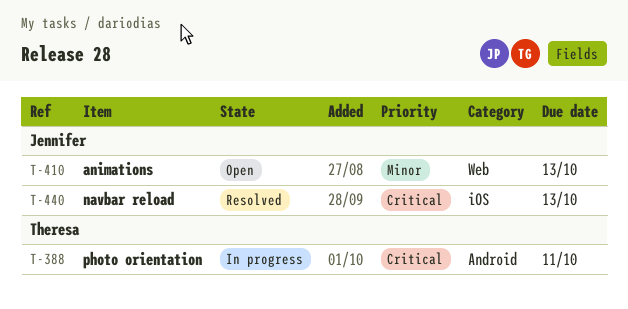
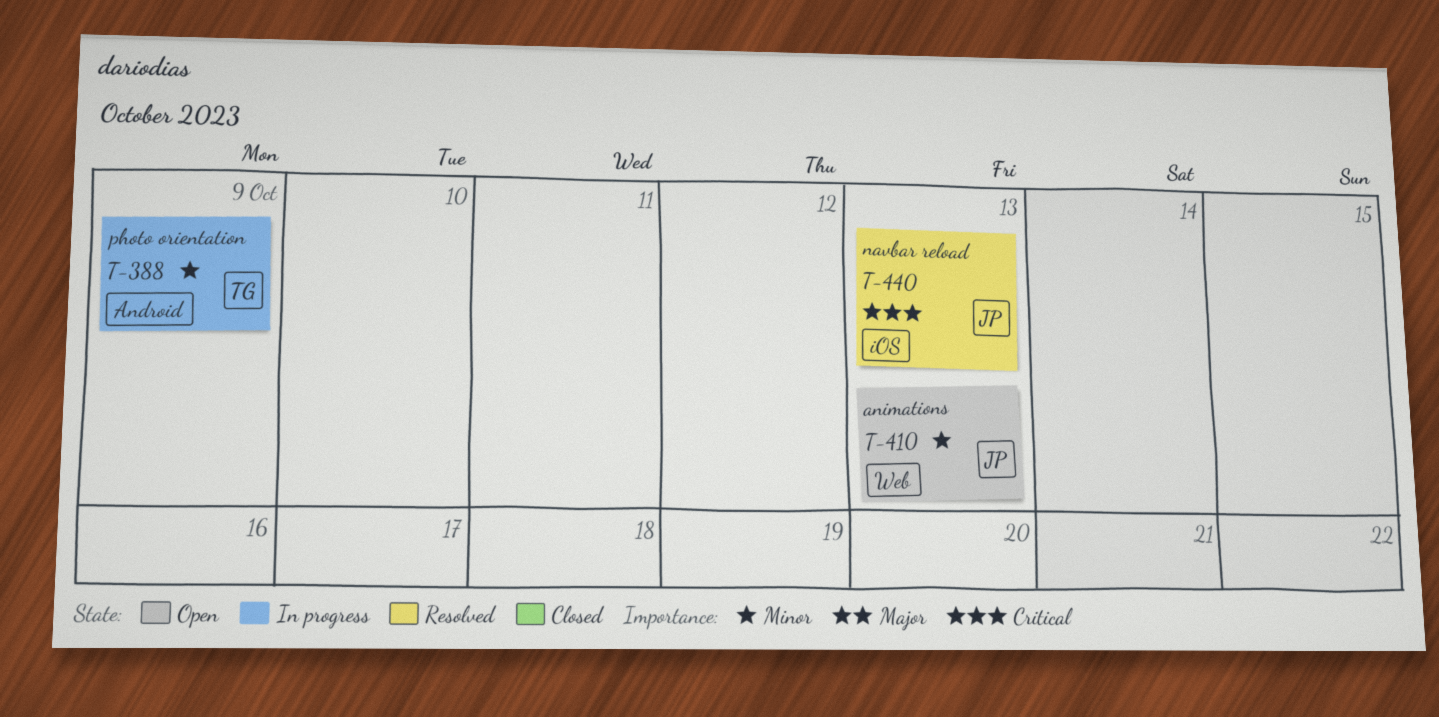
T-388, priority: Critical -> Minor
T-388, due: Oct 11 -> Oct 9

